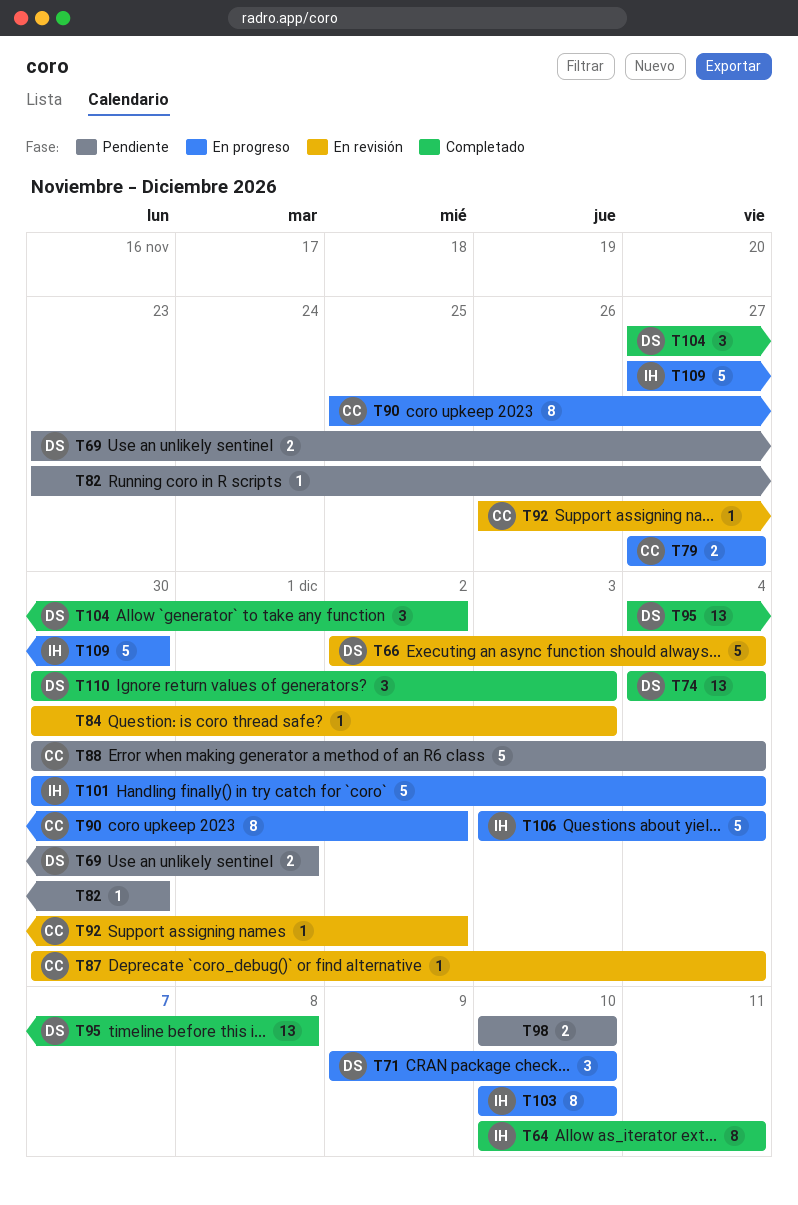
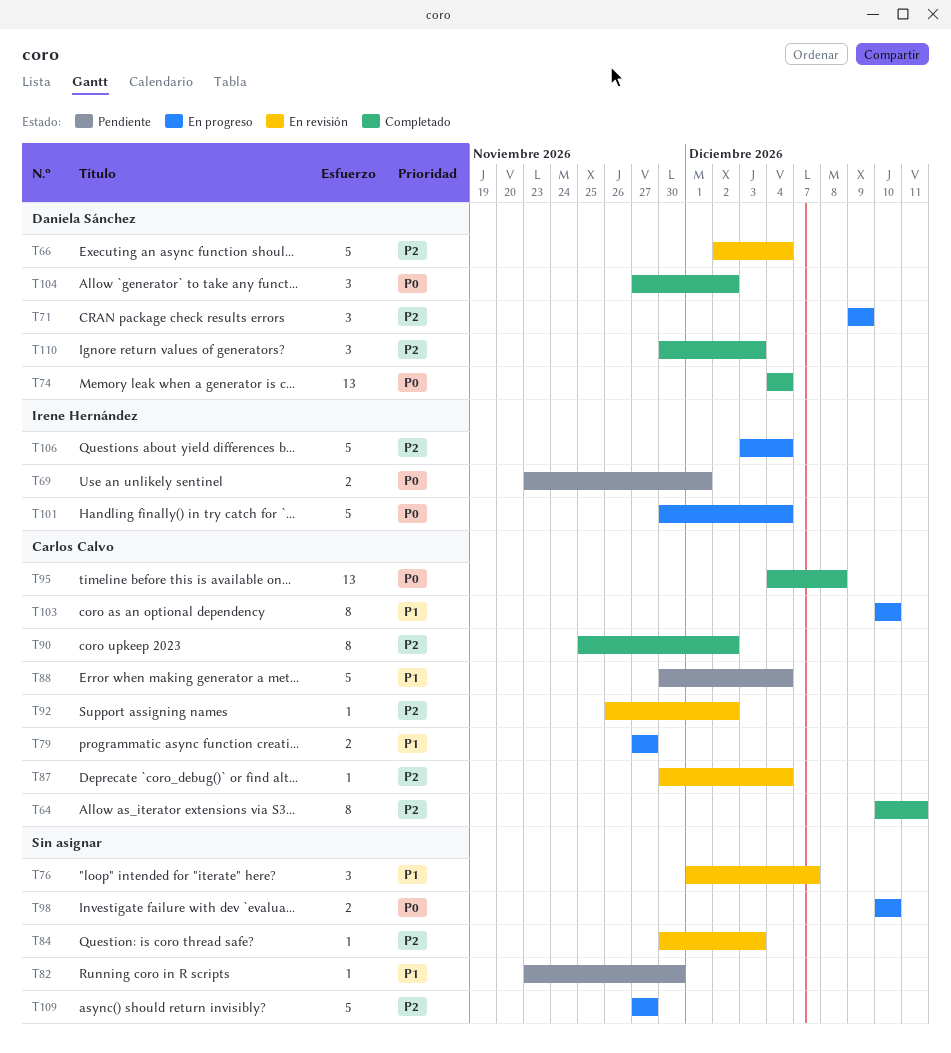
T64, owner: Irene Hernández -> Carlos Calvo
T69, owner: Daniela Sánchez -> Irene Hernández
T71, due: Dec 10 -> Dec 9
T76: none -> present
T90, status: En progreso -> Completado
T95, owner: Daniela Sánchez -> Carlos Calvo
T98, status: Pendiente -> En progreso
T103, owner: Irene Hernández -> Carlos Calvo
T109, owner: Irene Hernández -> none
T109, due: Nov 30 -> Nov 27

